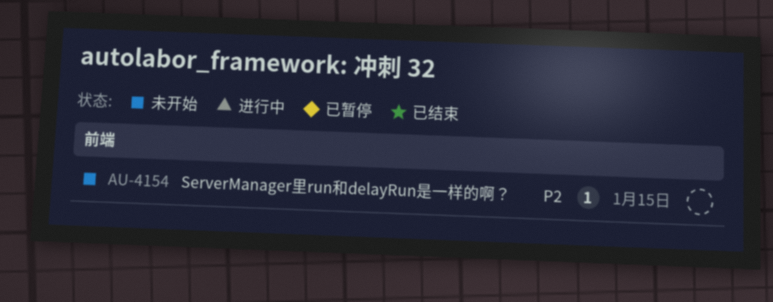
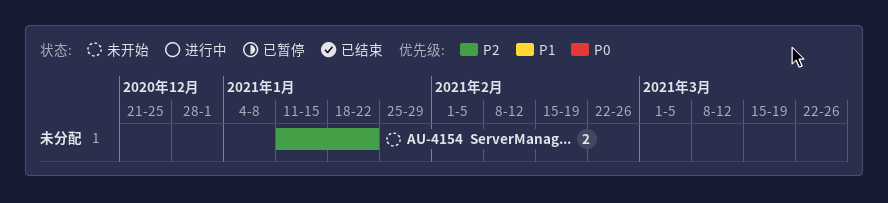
AU-4154, estimate: 1 -> 2
AU-4154, due: Jan 15 -> Jan 22

